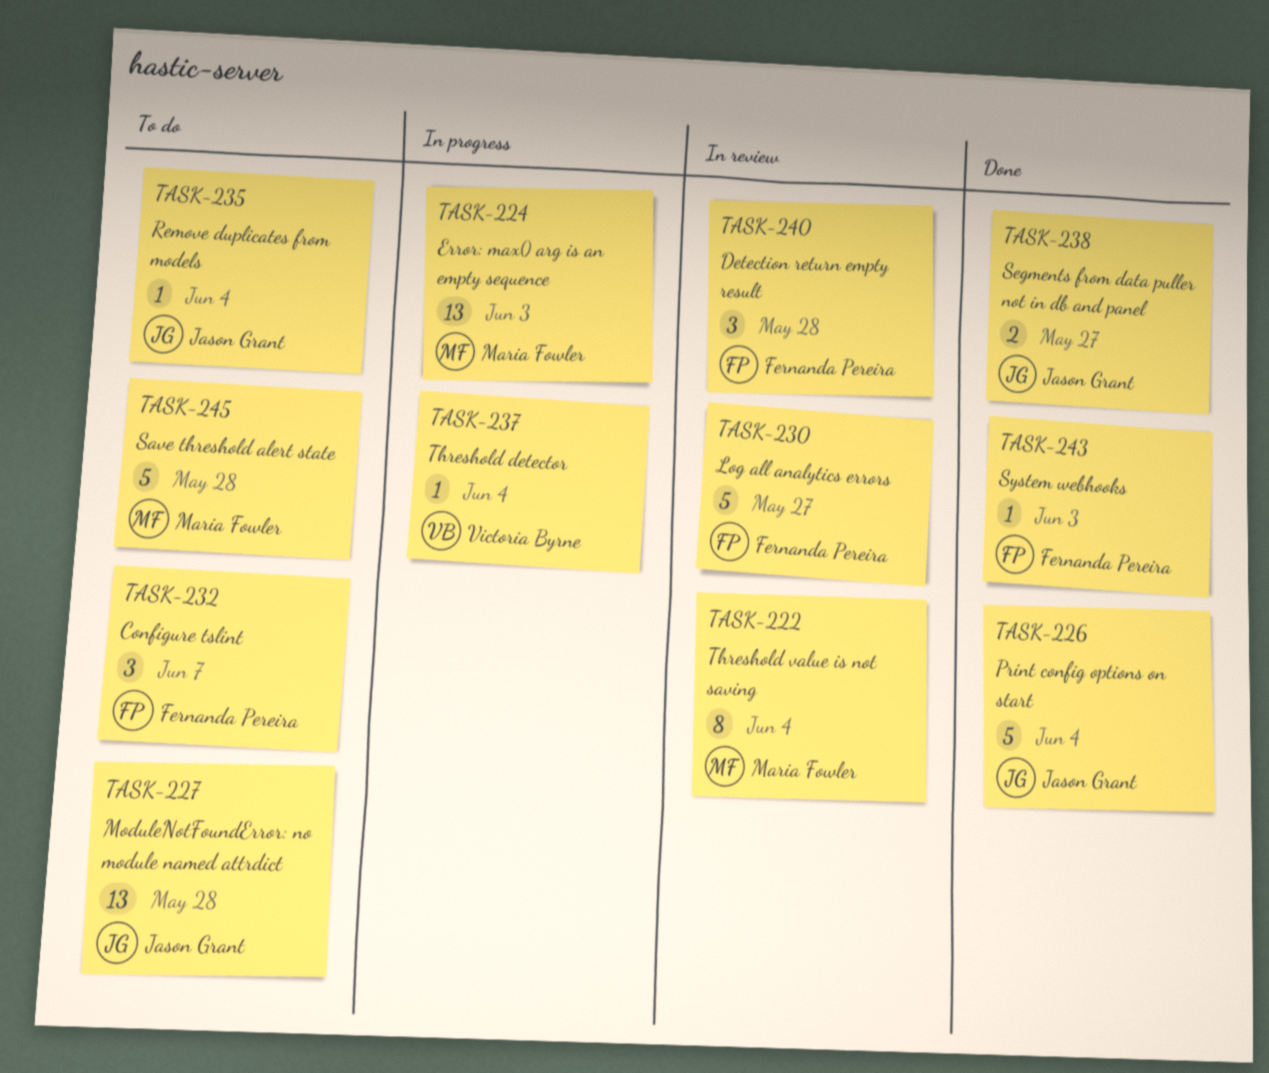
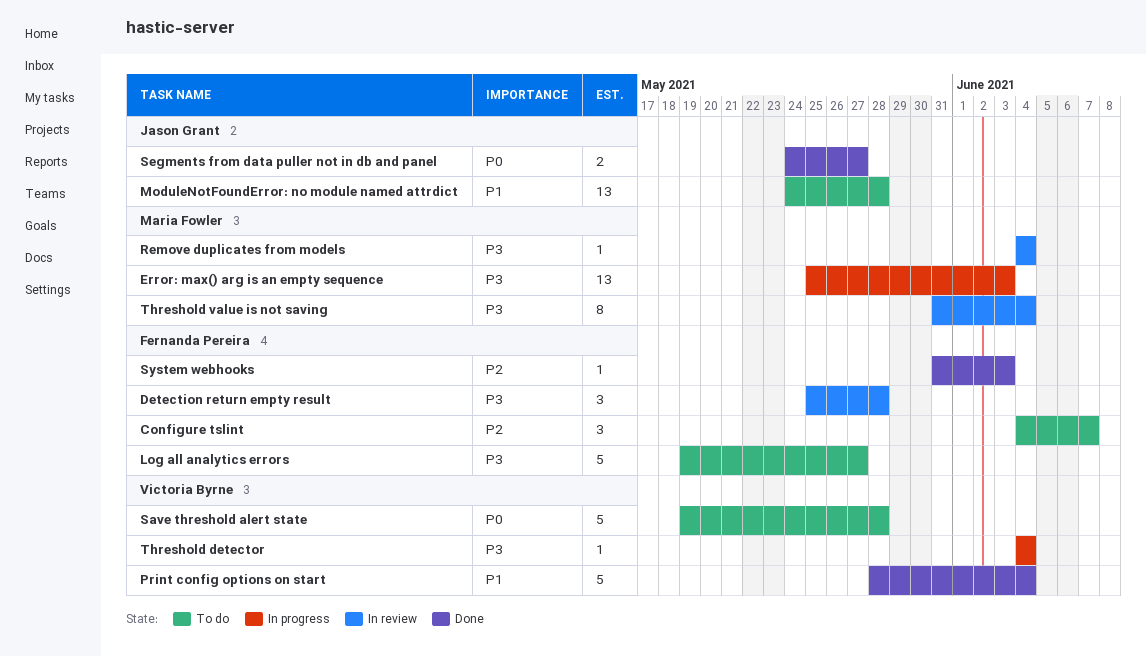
Log all analytics errors, status: In review -> To do
Print config options on start, owner: Jason Grant -> Victoria Byrne
Remove duplicates from models, status: To do -> In review
Remove duplicates from models, owner: Jason Grant -> Maria Fowler
Save threshold alert state, owner: Maria Fowler -> Victoria Byrne

